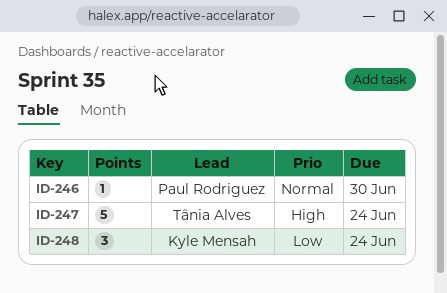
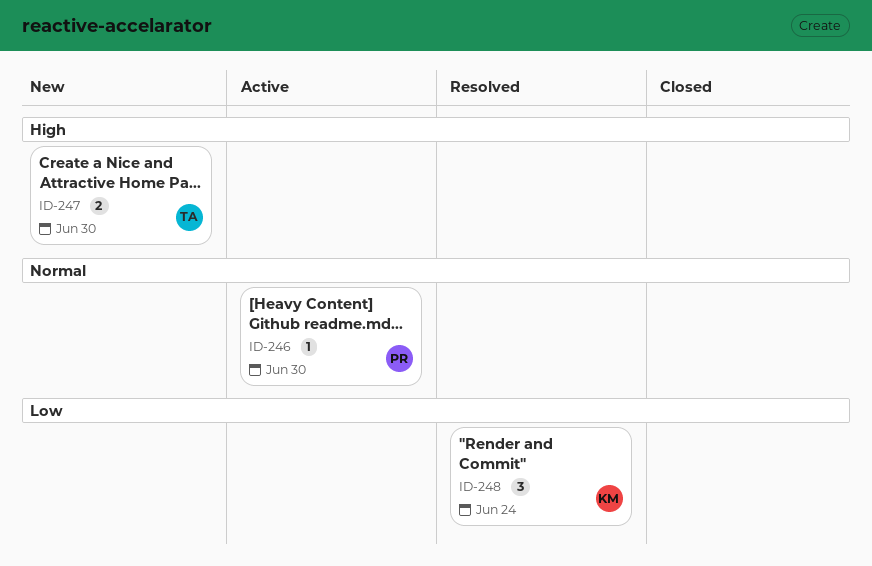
ID-247, estimate: 5 -> 2
ID-247, due: Jun 24 -> Jun 30

